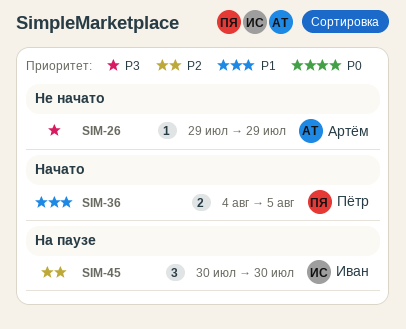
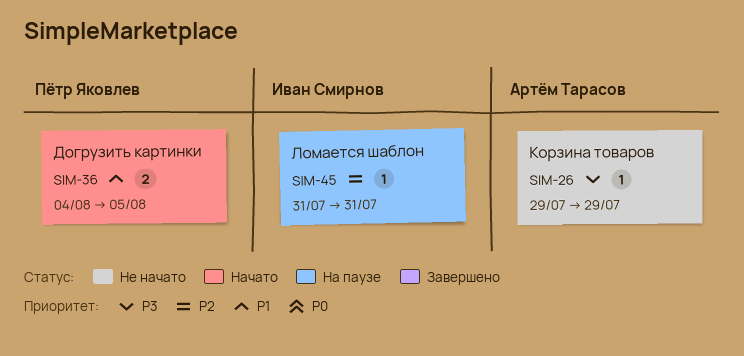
SIM-45, estimate: 3 -> 1
SIM-45, start: Jul 30 -> Jul 31
SIM-45, due: Jul 30 -> Jul 31

